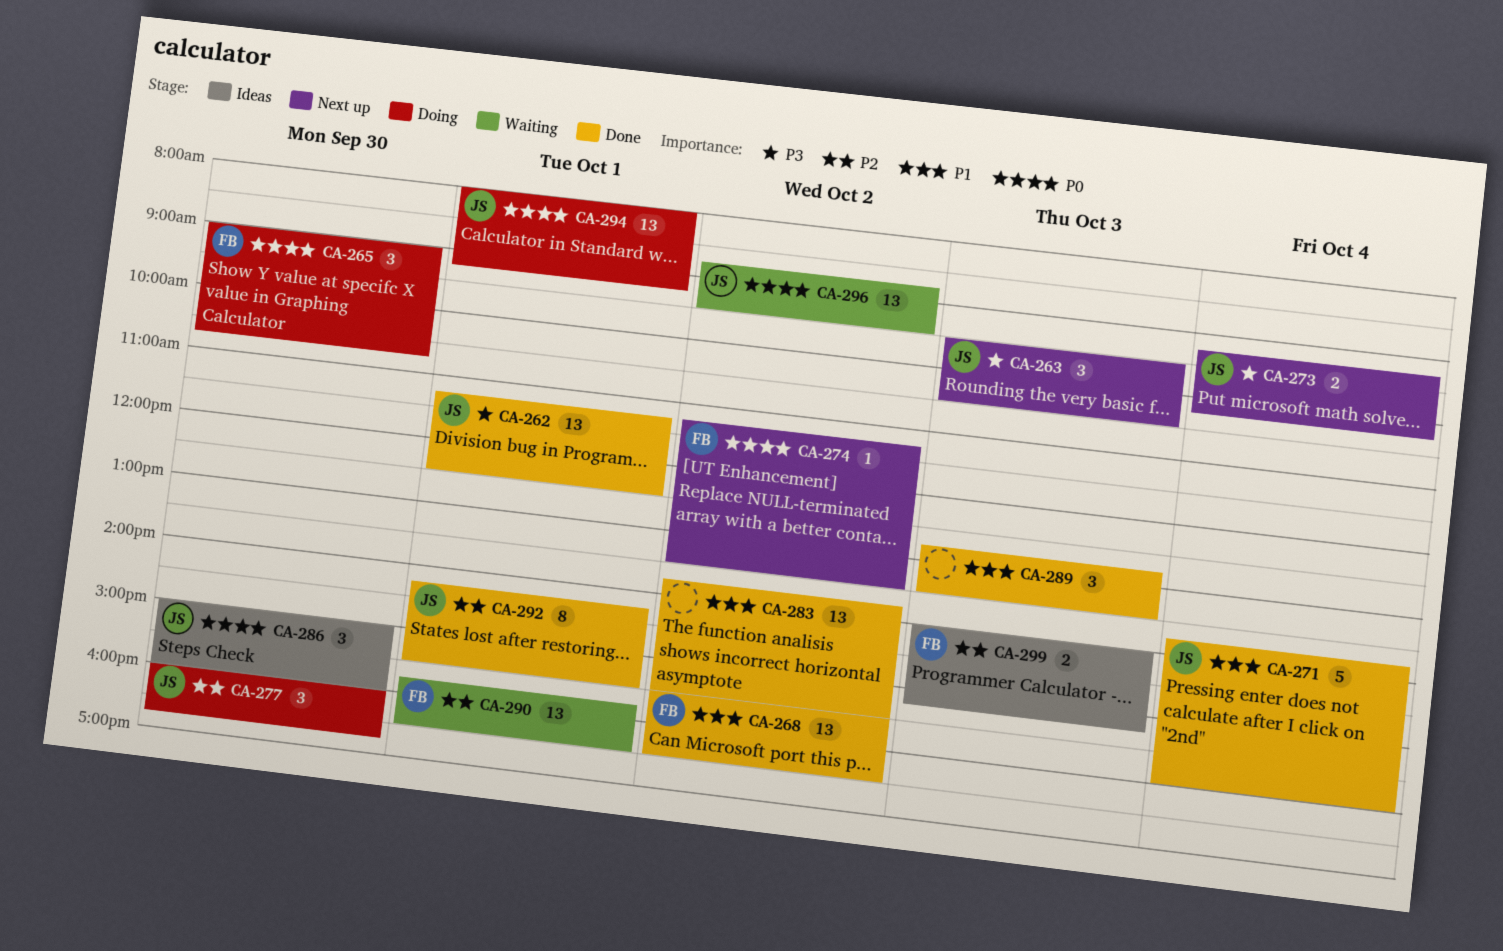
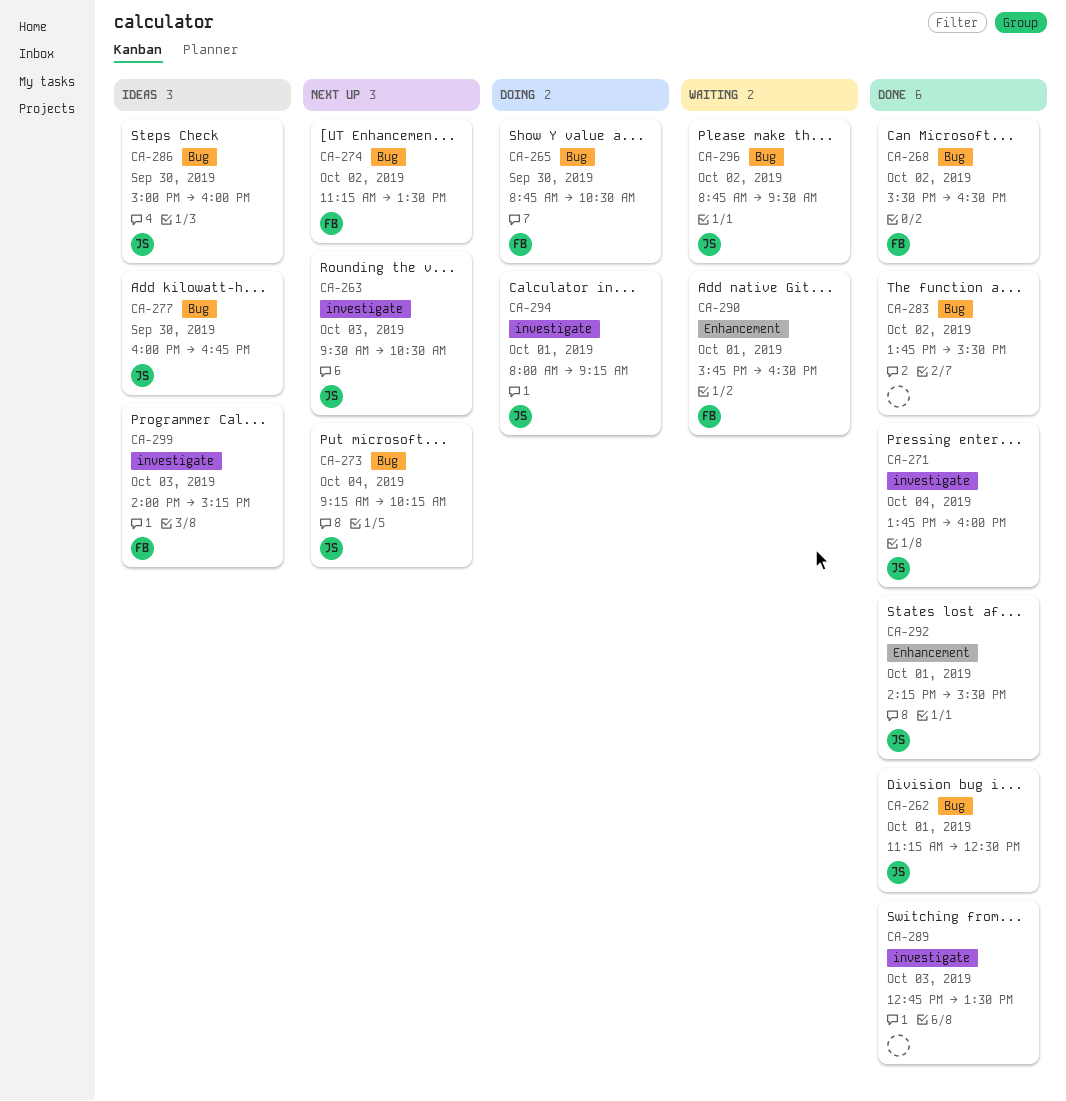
CA-265, begins: 09:00 -> 08:45
CA-265, ends: 10:45 -> 10:30
CA-277, status: Doing -> Ideas

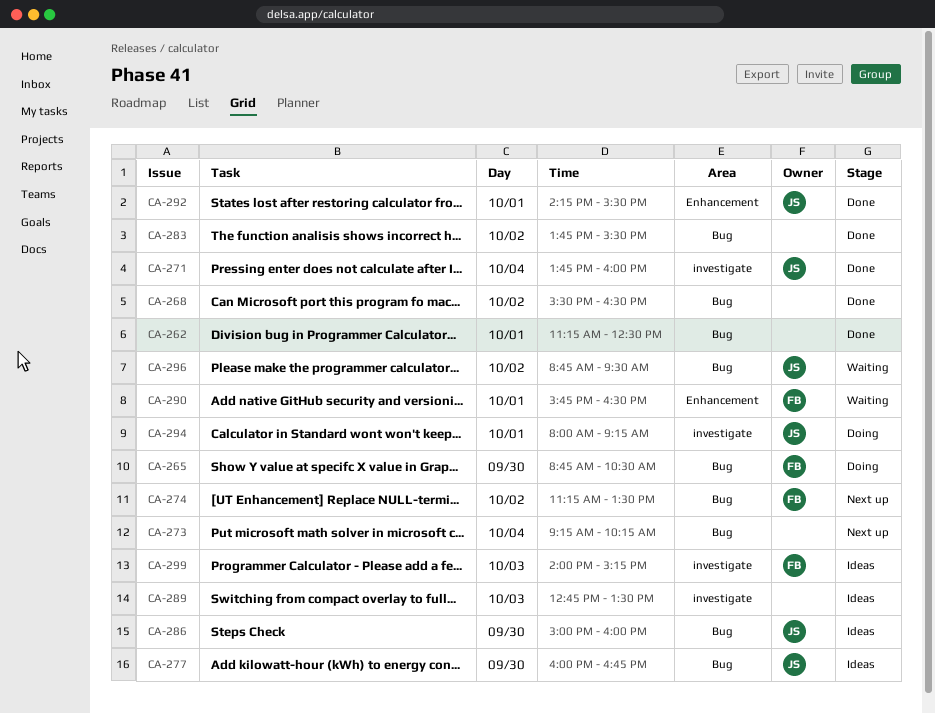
CA-262, owner: JS -> none
CA-263: present -> none
CA-268, owner: FB -> none
CA-273, owner: JS -> none
CA-289, status: Done -> Ideas

